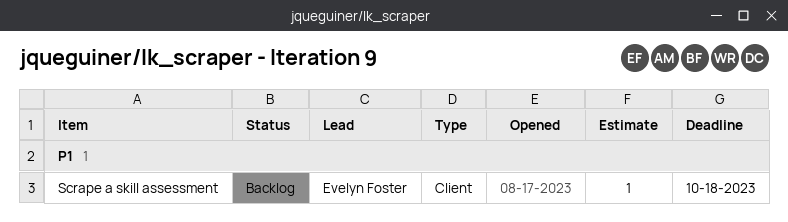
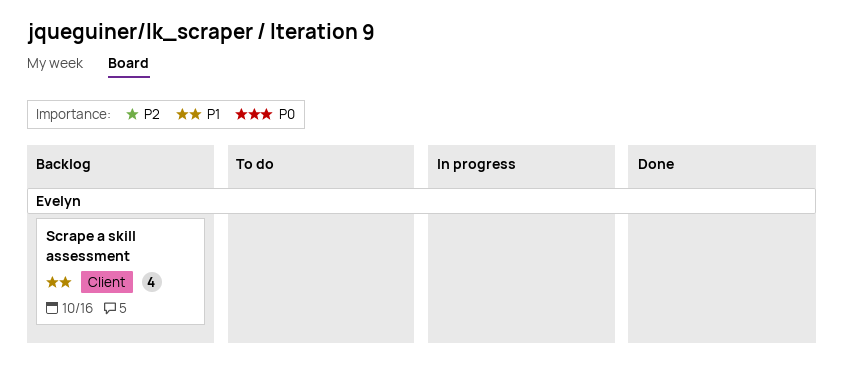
Scrape a skill assessment, estimate: 1 -> 4
Scrape a skill assessment, due: Oct 18 -> Oct 16

